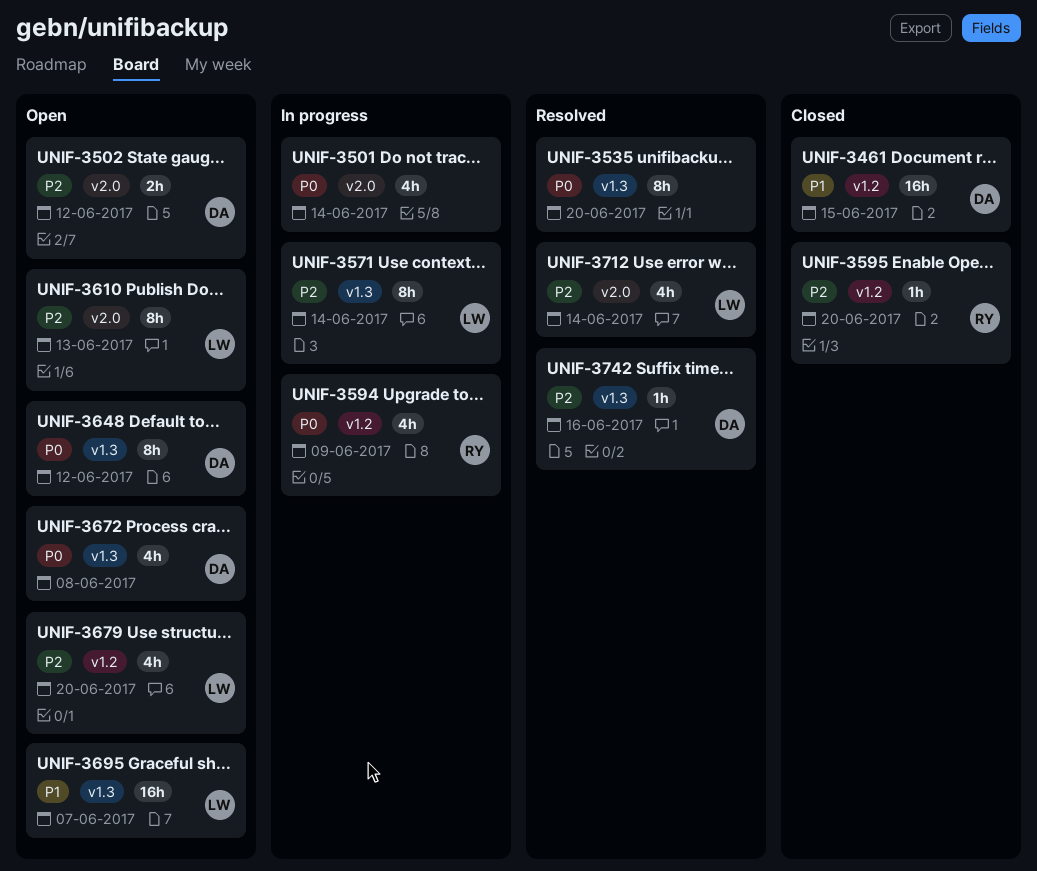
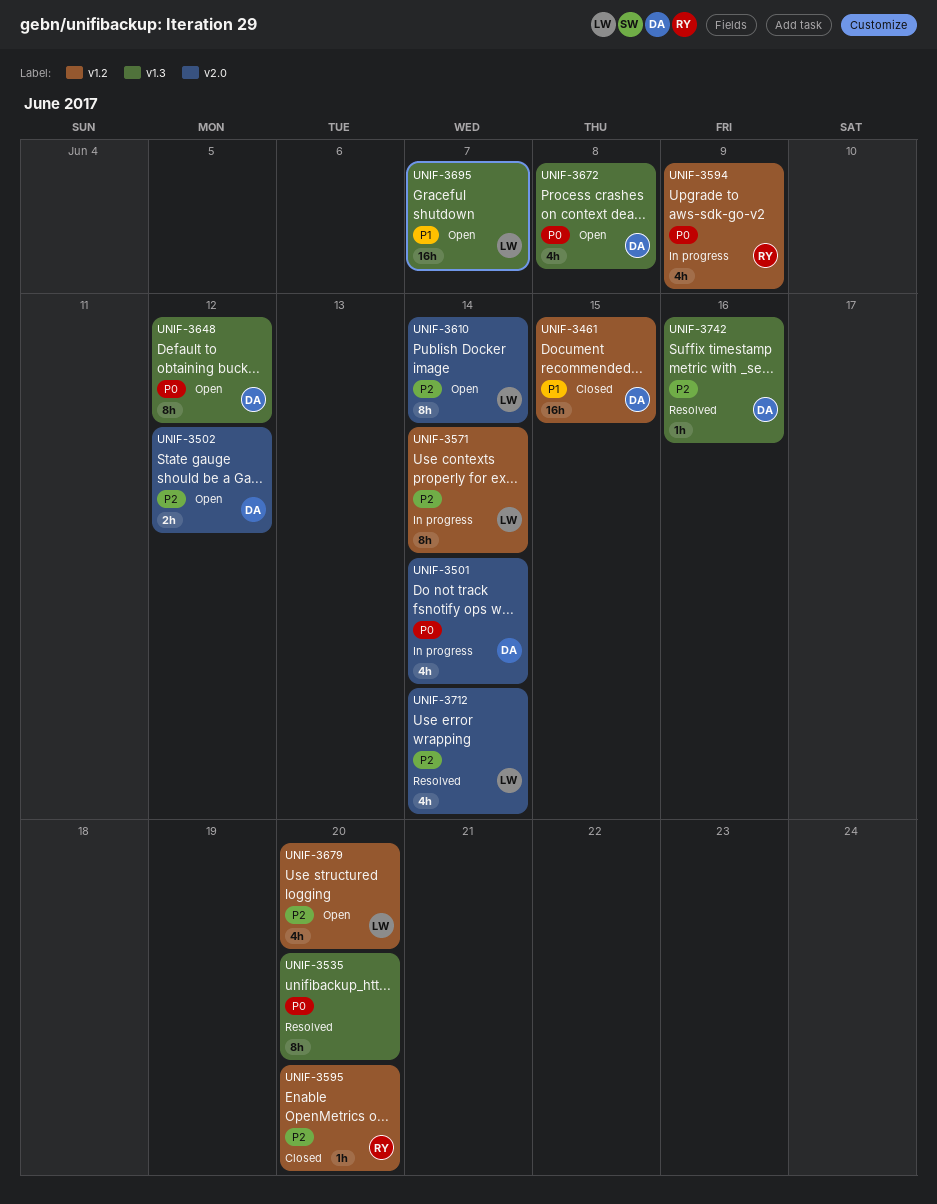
UNIF-3501, owner: none -> DA
UNIF-3571, label: v1.3 -> v1.2
UNIF-3610, due: Jun 13 -> Jun 14

